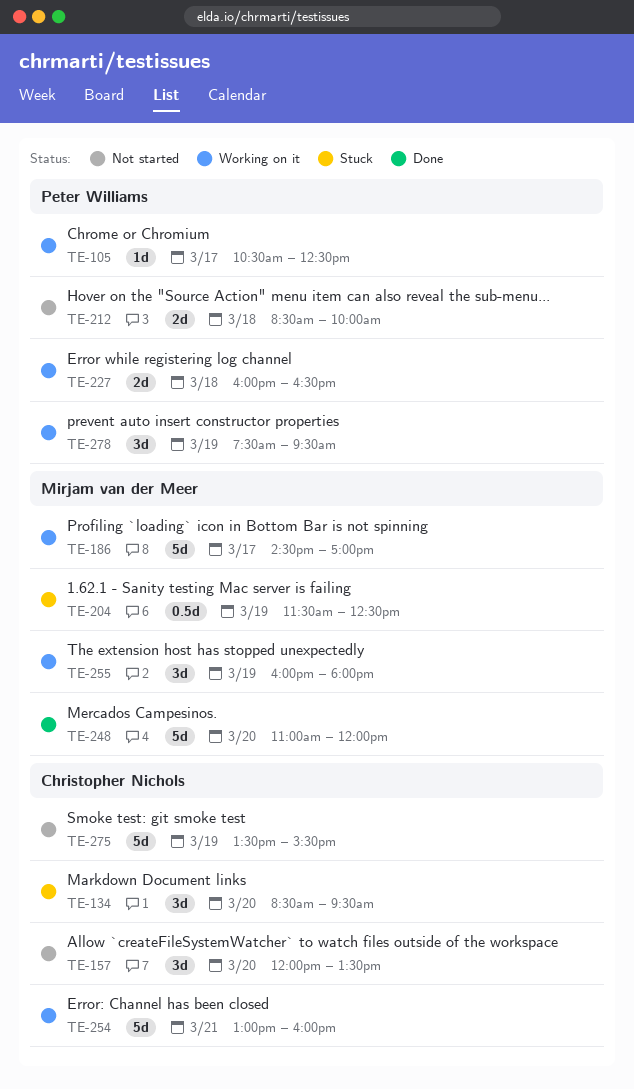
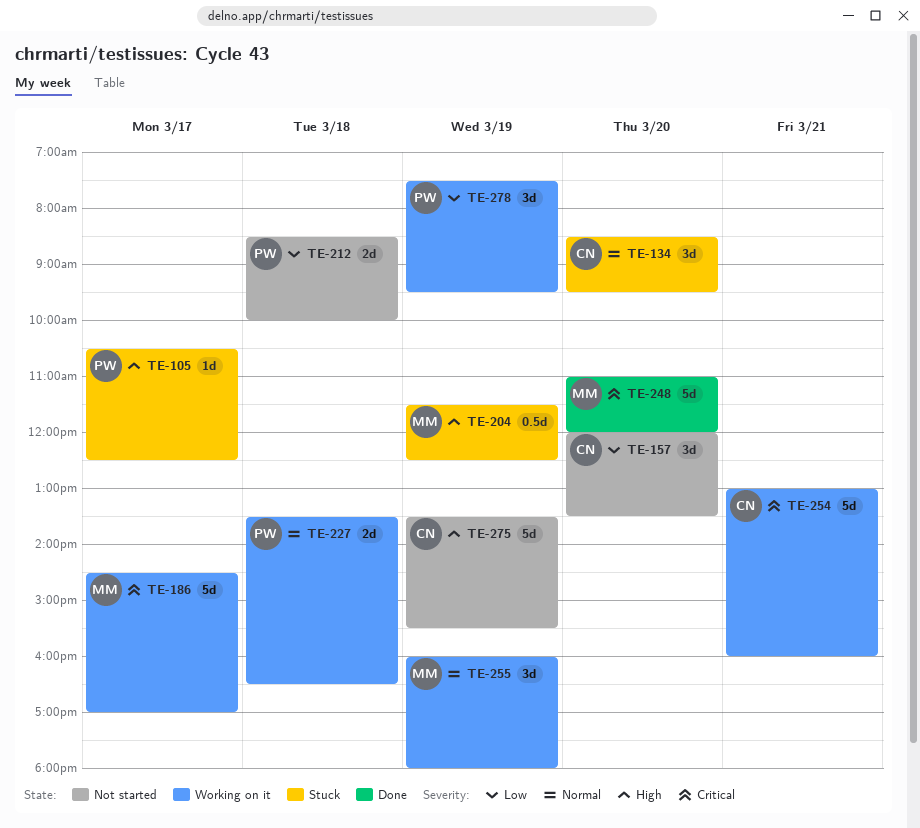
TE-105, status: Working on it -> Stuck
TE-227, begins: 16:00 -> 13:30

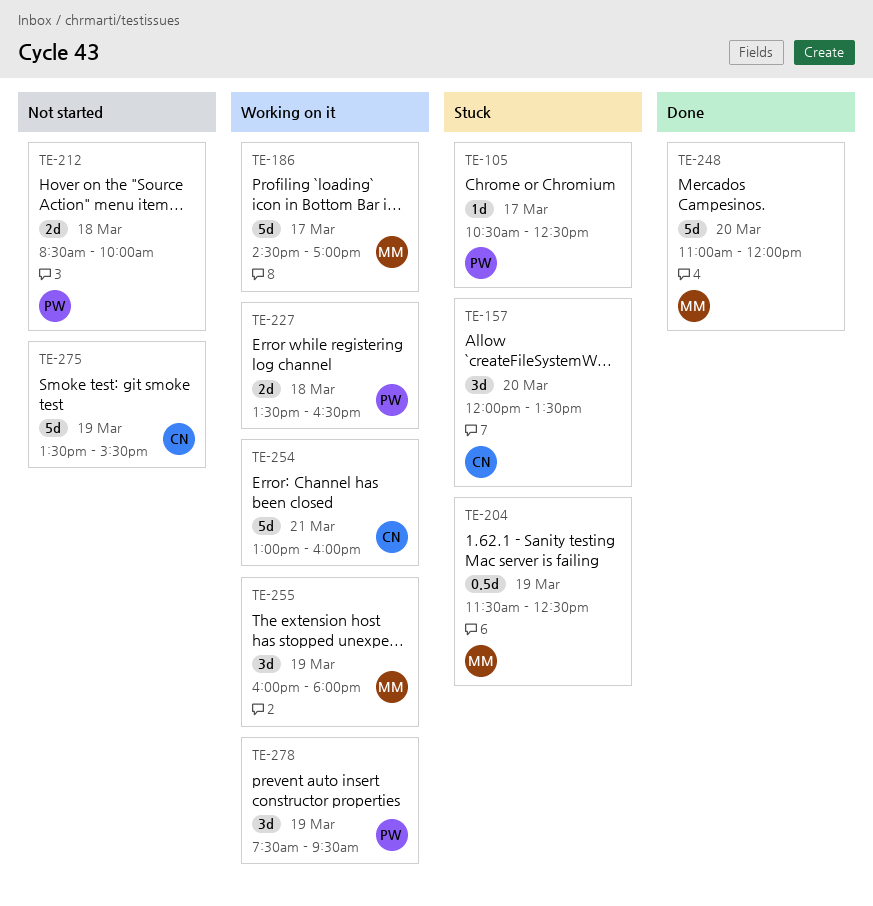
TE-134: present -> none
TE-157, status: Not started -> Stuck

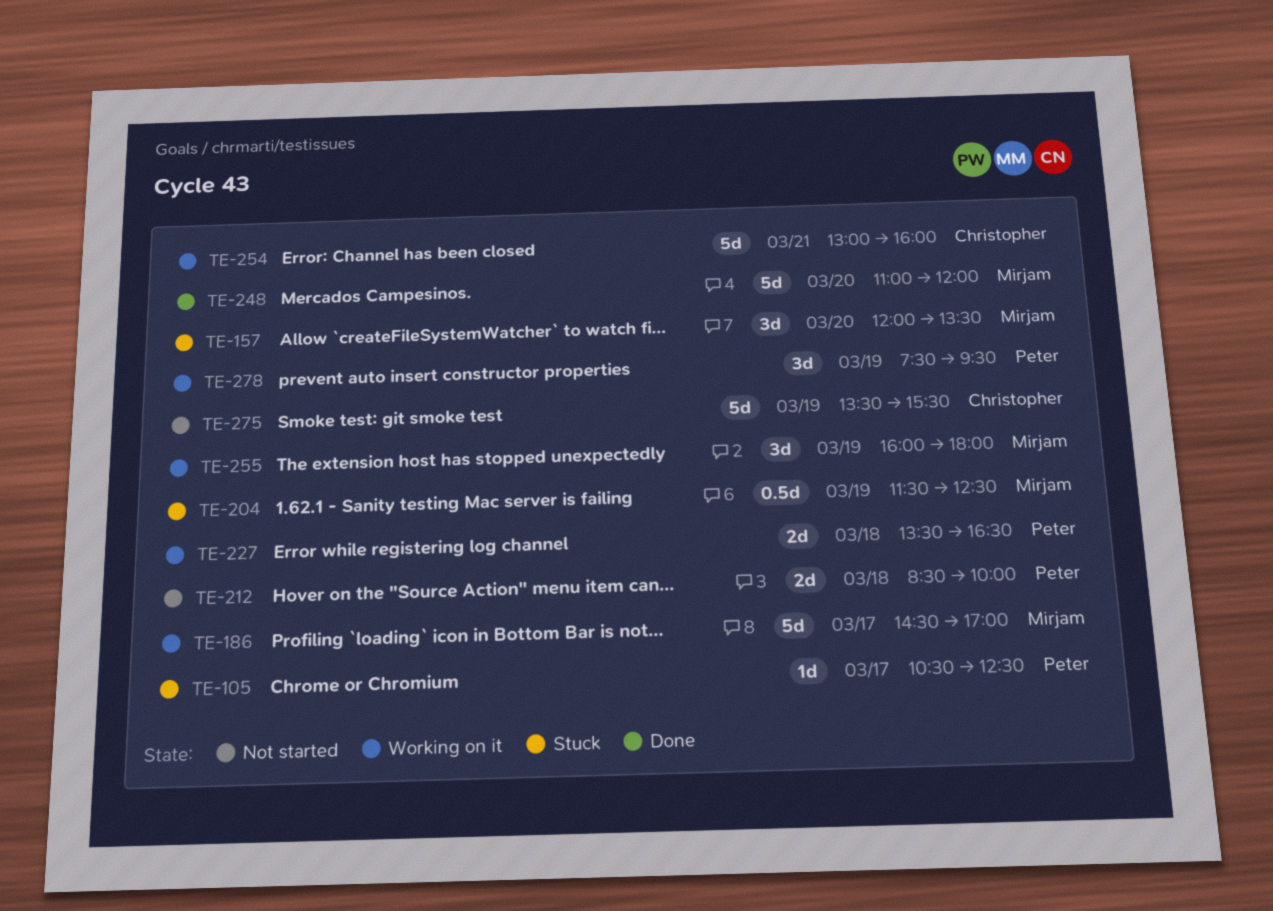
TE-157, owner: Christopher -> Mirjam

